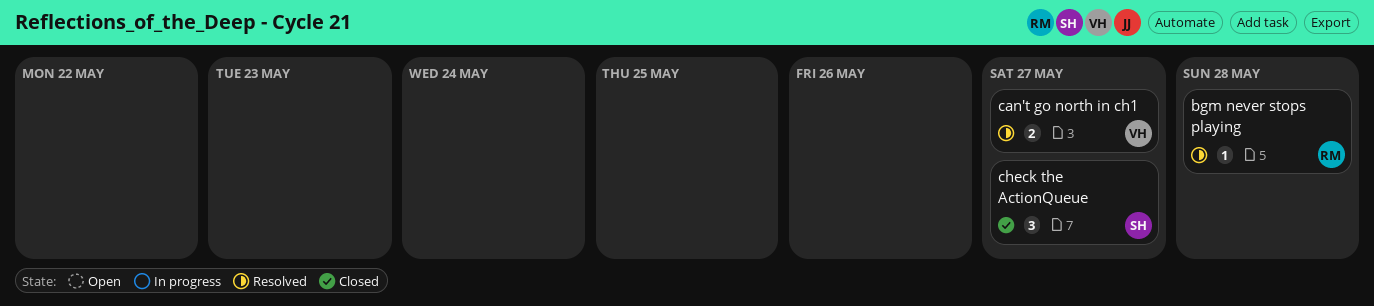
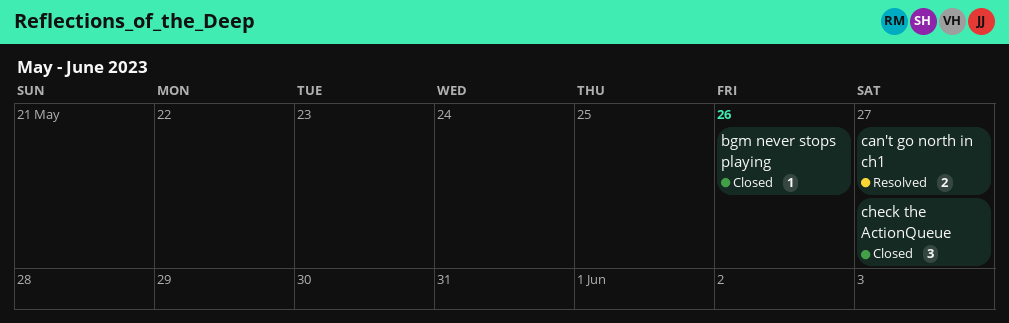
bgm never stops playing, status: Resolved -> Closed
bgm never stops playing, due: May 28 -> May 26

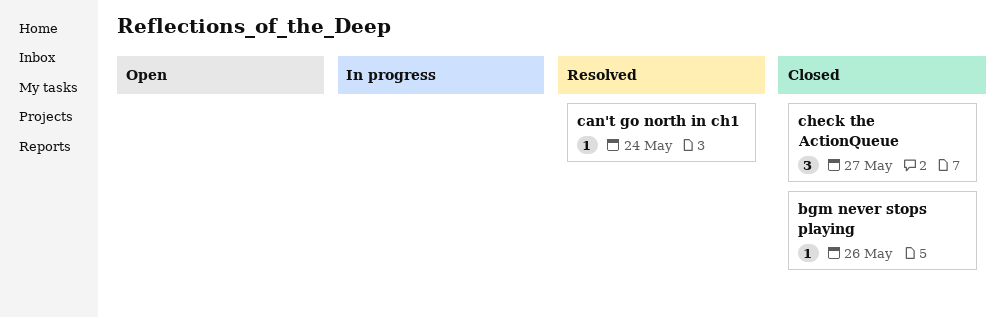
can't go north in ch1, estimate: 2 -> 1
can't go north in ch1, due: May 27 -> May 24

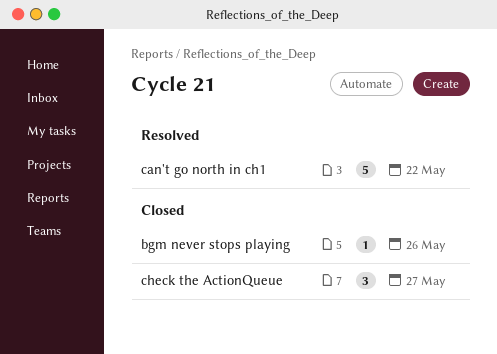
can't go north in ch1, estimate: 1 -> 5
can't go north in ch1, due: May 24 -> May 22

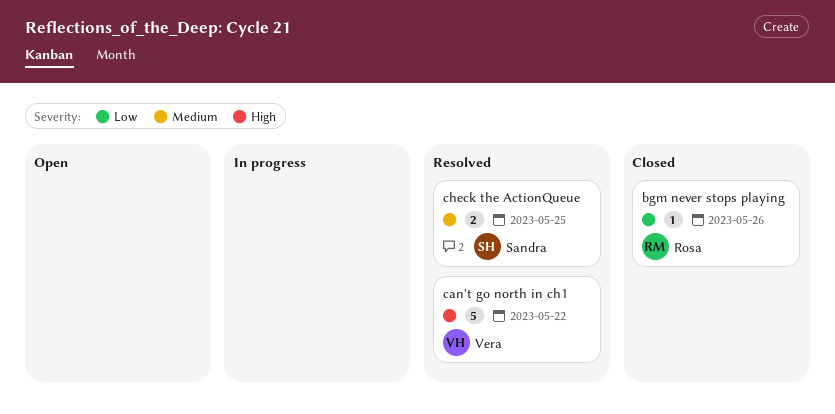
check the ActionQueue, status: Closed -> Resolved
check the ActionQueue, estimate: 3 -> 2
check the ActionQueue, due: May 27 -> May 25

